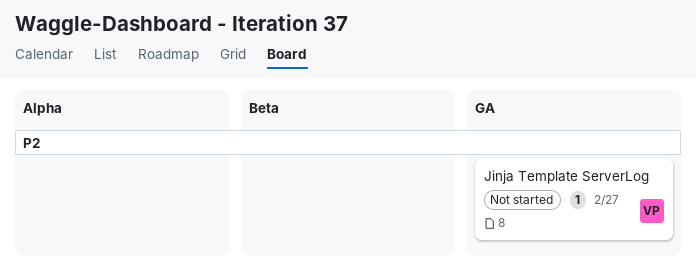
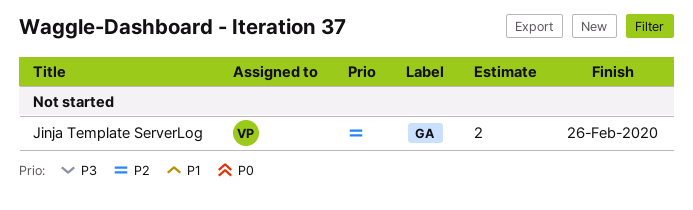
Jinja Template ServerLog, estimate: 1 -> 2
Jinja Template ServerLog, due: Feb 27 -> Feb 26

